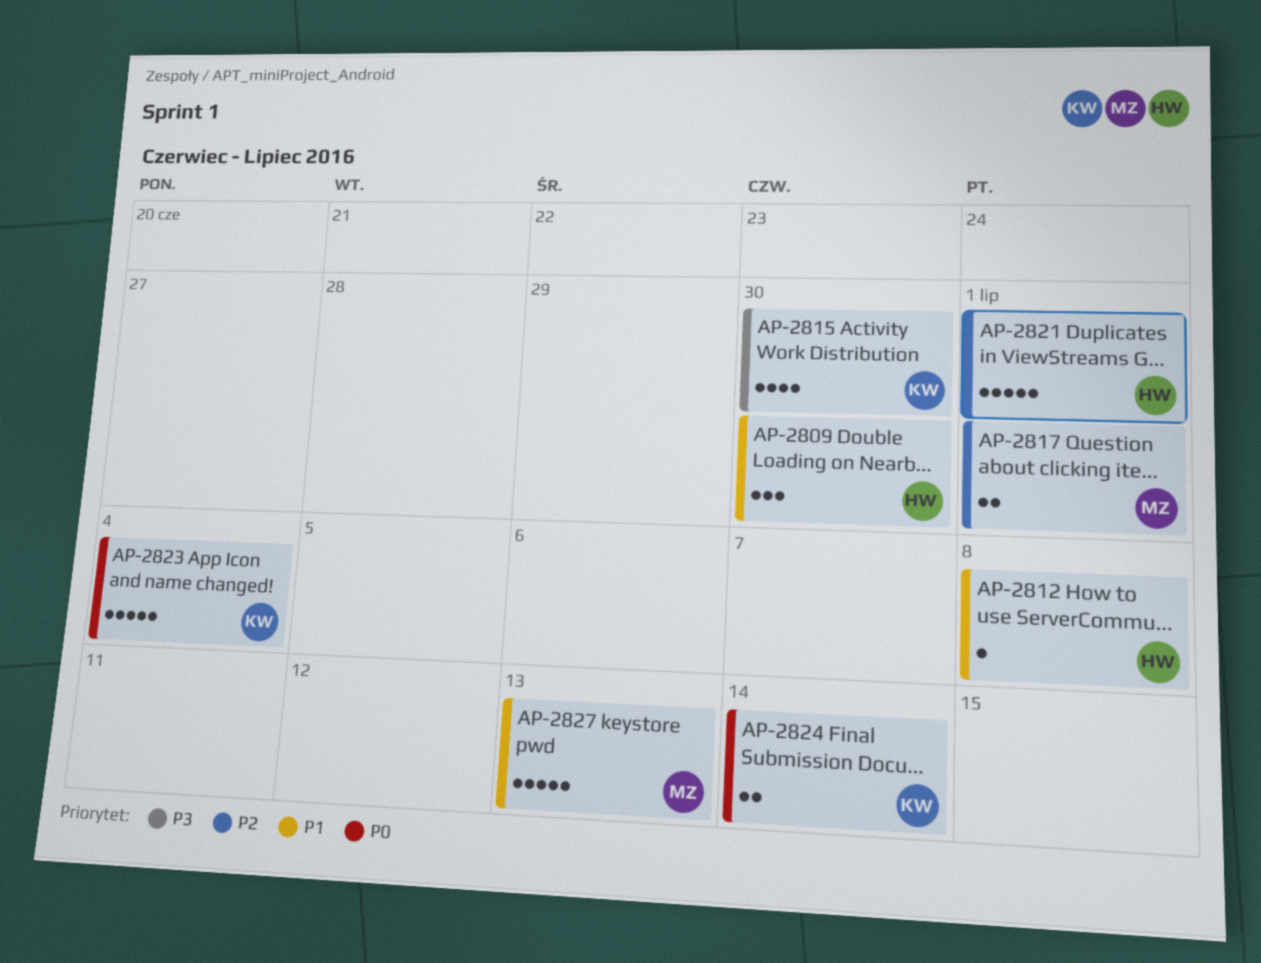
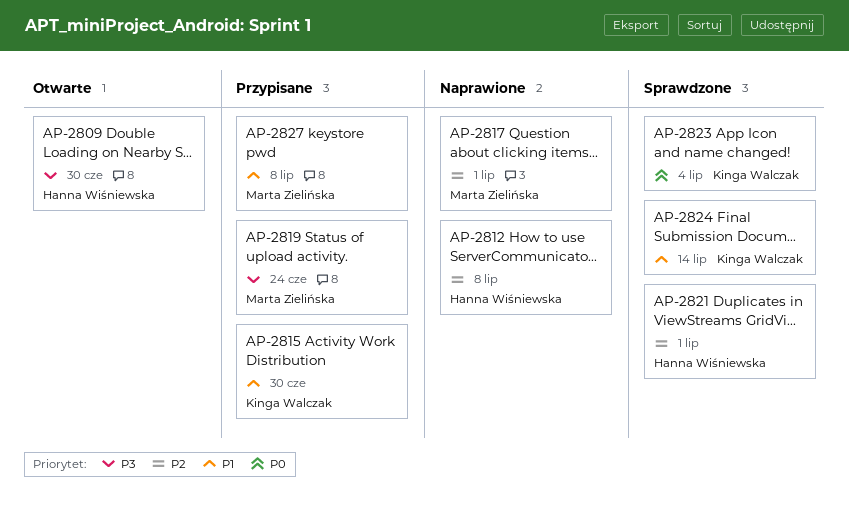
AP-2809, priority: P1 -> P3
AP-2812, priority: P1 -> P2
AP-2815, priority: P3 -> P1
AP-2819: none -> present
AP-2824, priority: P0 -> P1
AP-2827, due: Jul 13 -> Jul 8

